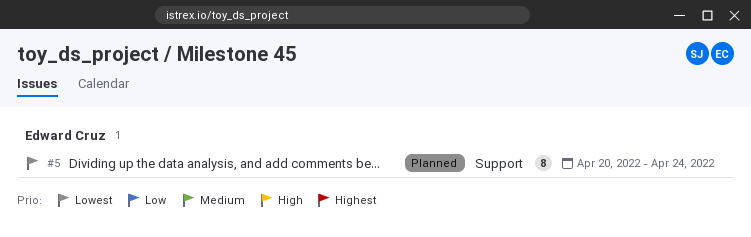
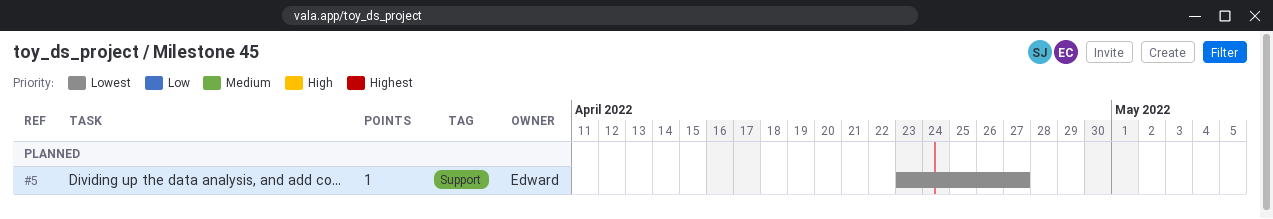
#5, estimate: 8 -> 1
#5, start: Apr 20 -> Apr 23
#5, due: Apr 24 -> Apr 27

